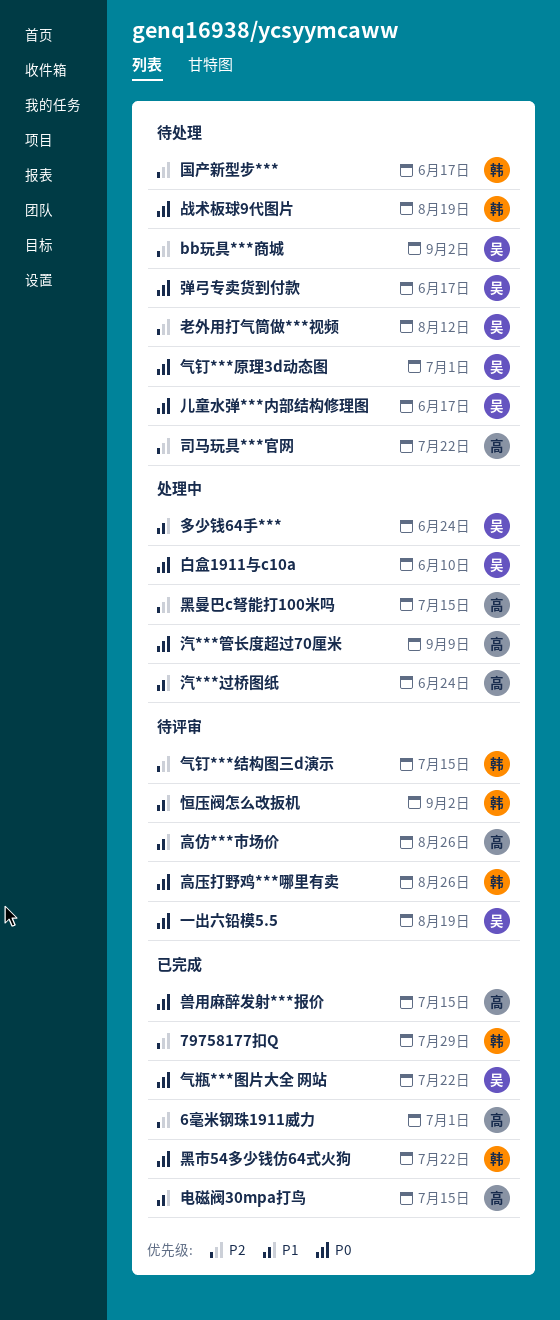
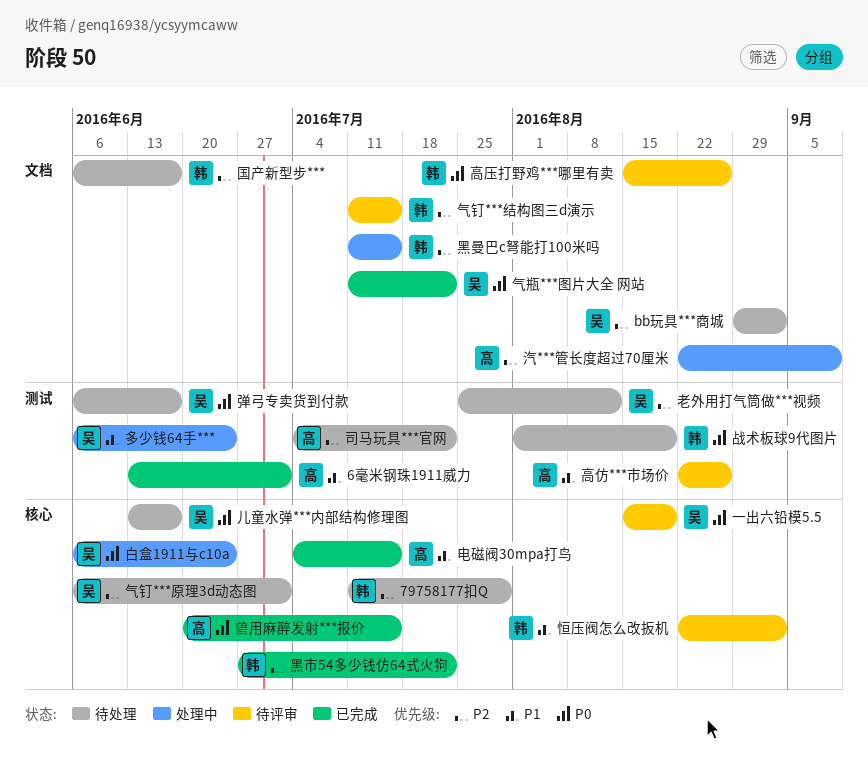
6毫米钢珠1911威力, priority: P2 -> P1
79758177扣Q, status: 已完成 -> 待处理
气钉***原理3d动态图, priority: P0 -> P2
汽***管长度超过70厘米, priority: P0 -> P2
汽***过桥图纸: present -> none
白盒1911与c10a, due: Jun 10 -> Jun 24
黑市54多少钱仿64式火狗, priority: P0 -> P2
黑曼巴c弩能打100米吗, owner: 高 -> 韩

